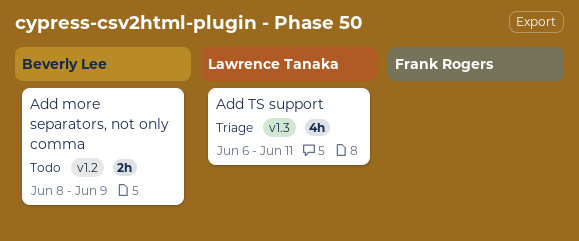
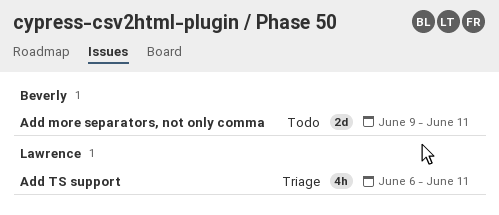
Add more separators, not only comma, estimate: 2h -> 2d
Add more separators, not only comma, start: Jun 8 -> Jun 9
Add more separators, not only comma, due: Jun 9 -> Jun 11

